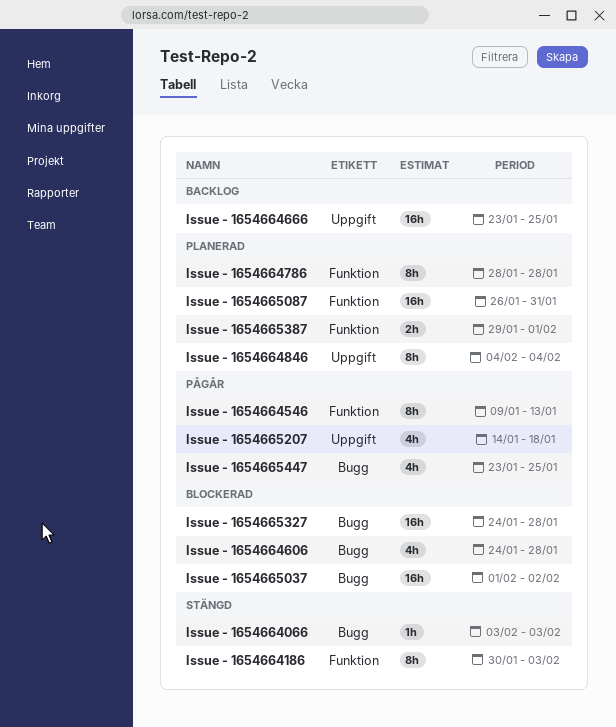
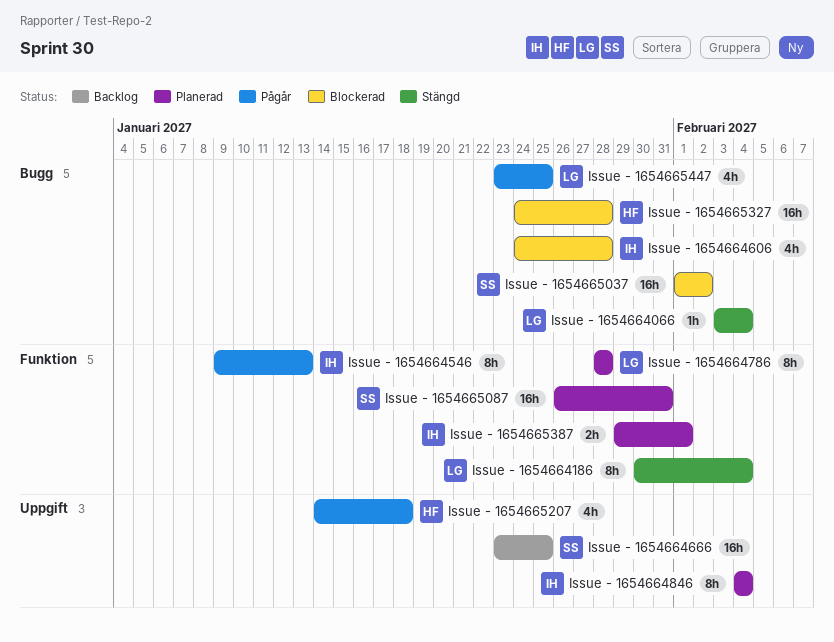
Issue - 1654664066, due: Feb 3 -> Feb 4
Issue - 1654664186, due: Feb 3 -> Feb 4

